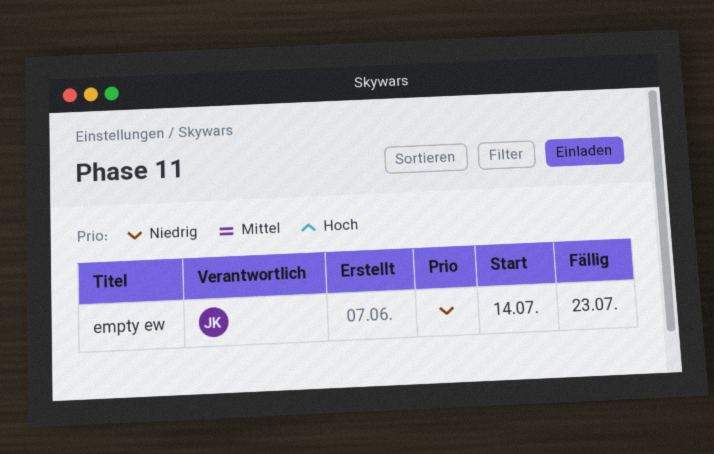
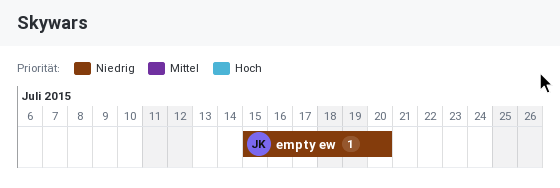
empty ew, start: Jul 14 -> Jul 15
empty ew, due: Jul 23 -> Jul 20

